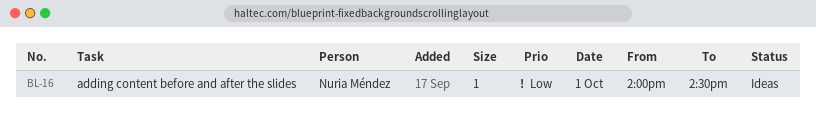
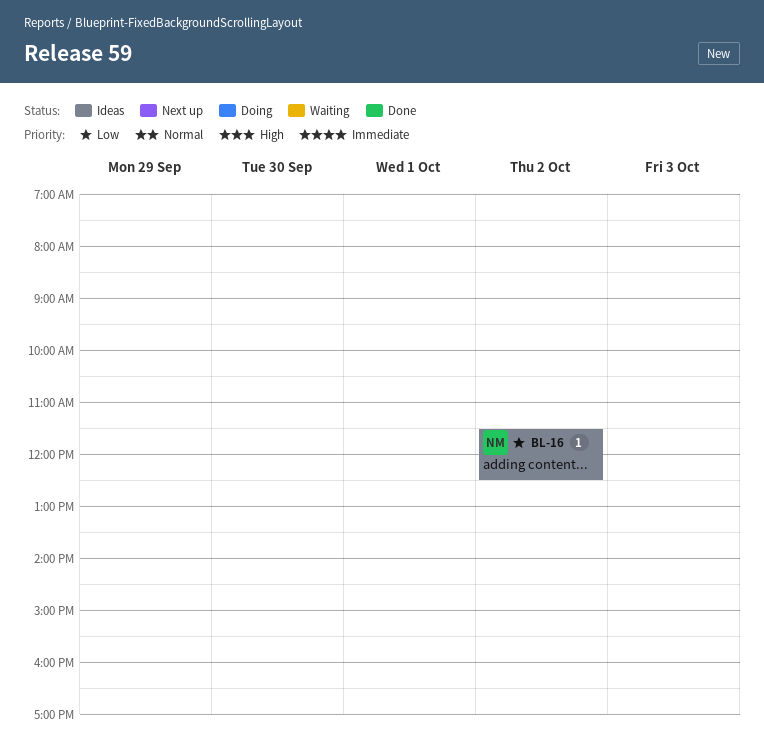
BL-16, day: Oct 1 -> Oct 2
BL-16, begins: 14:00 -> 11:30
BL-16, ends: 14:30 -> 12:30

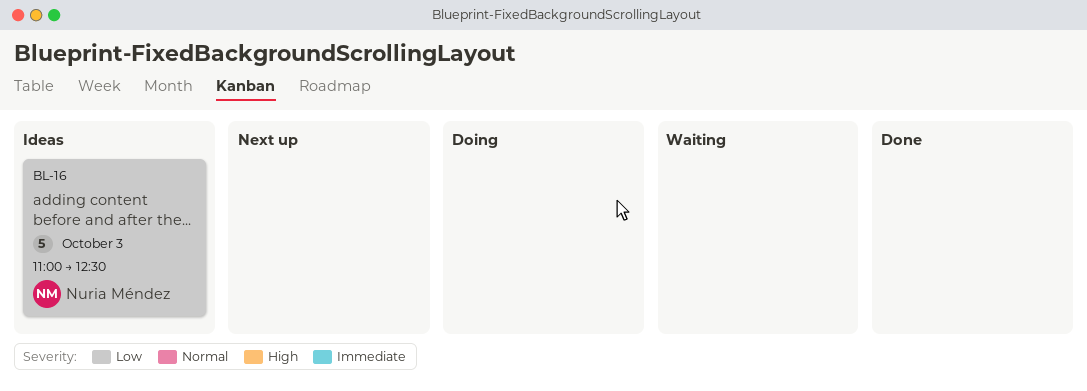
BL-16, estimate: 1 -> 5
BL-16, day: Oct 2 -> Oct 3
BL-16, begins: 11:30 -> 11:00

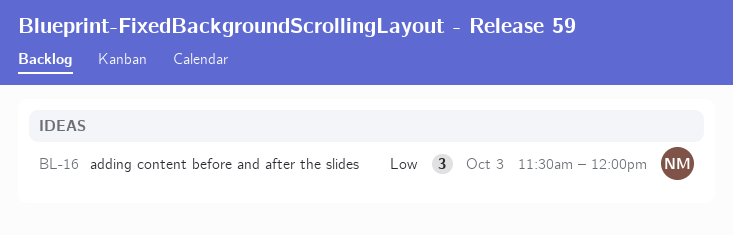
BL-16, estimate: 5 -> 3
BL-16, begins: 11:00 -> 11:30
BL-16, ends: 12:30 -> 12:00

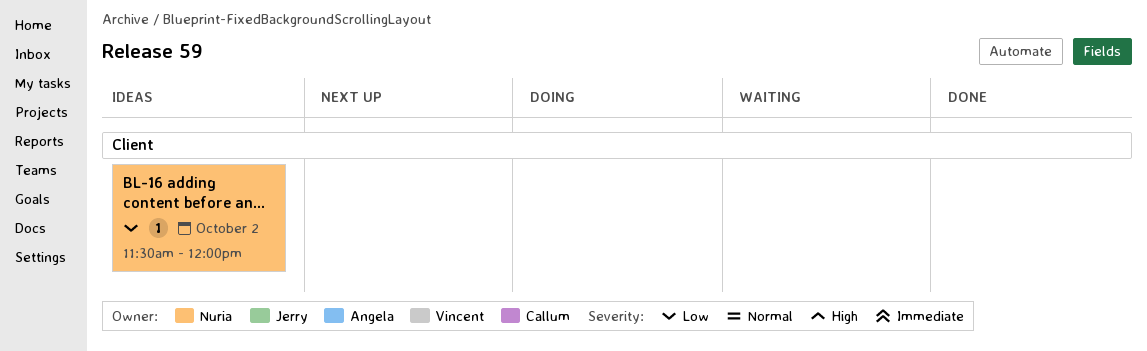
BL-16, estimate: 3 -> 1
BL-16, day: Oct 3 -> Oct 2

